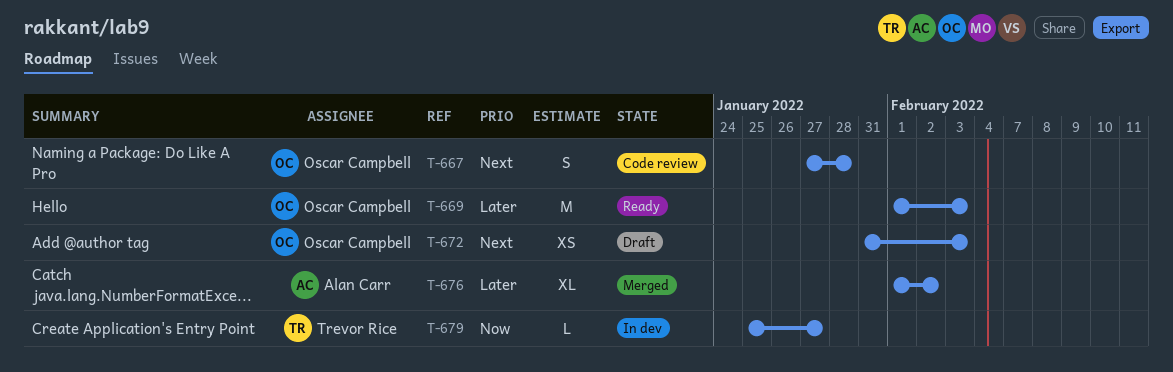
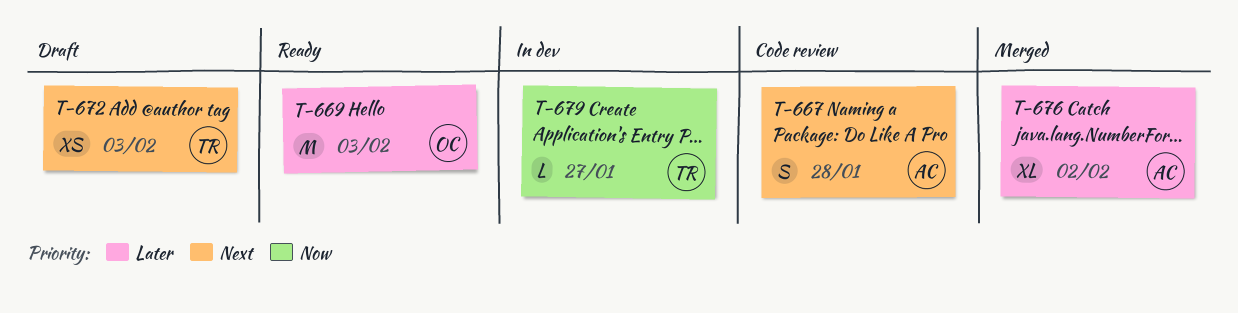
T-667, owner: Oscar Campbell -> Alan Carr
T-672, owner: Oscar Campbell -> Trevor Rice

